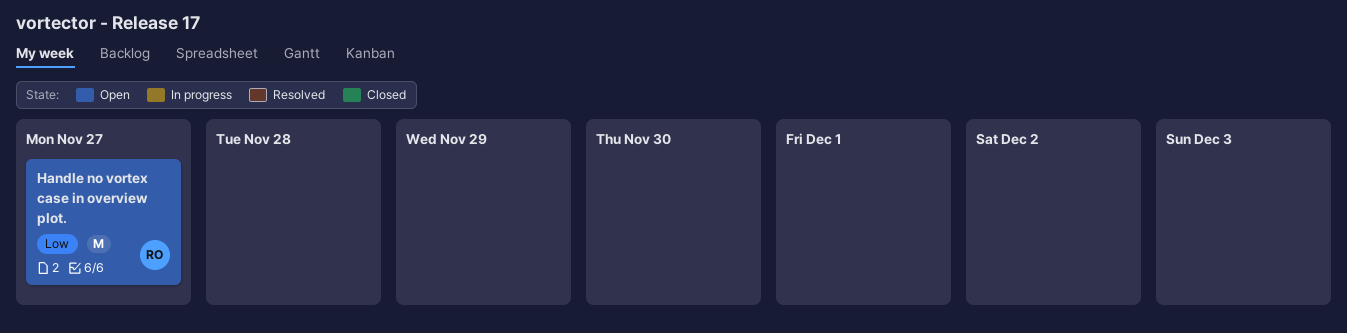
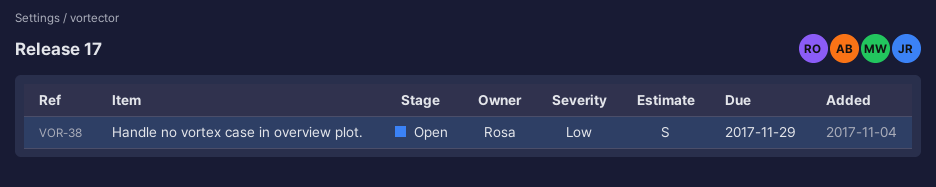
Handle no vortex case in overview plot., estimate: M -> S
Handle no vortex case in overview plot., due: Nov 27 -> Nov 29

